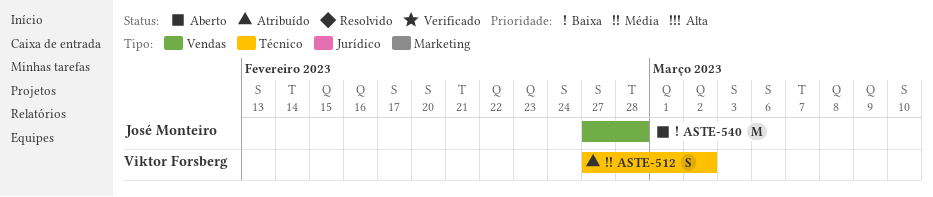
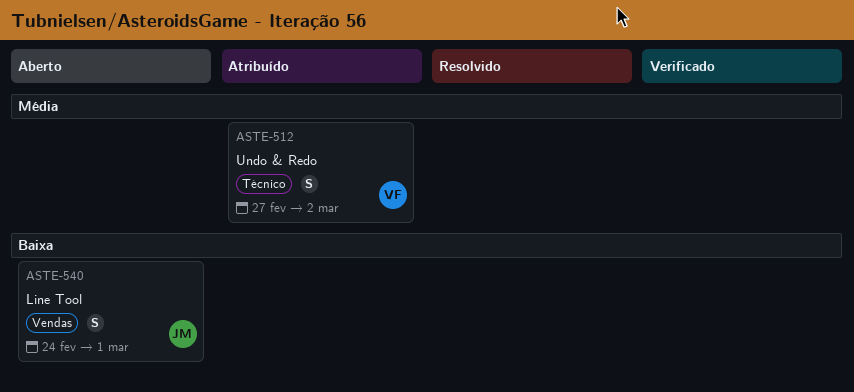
ASTE-540, estimate: M -> S
ASTE-540, start: Feb 27 -> Feb 24
ASTE-540, due: Feb 28 -> Mar 1

